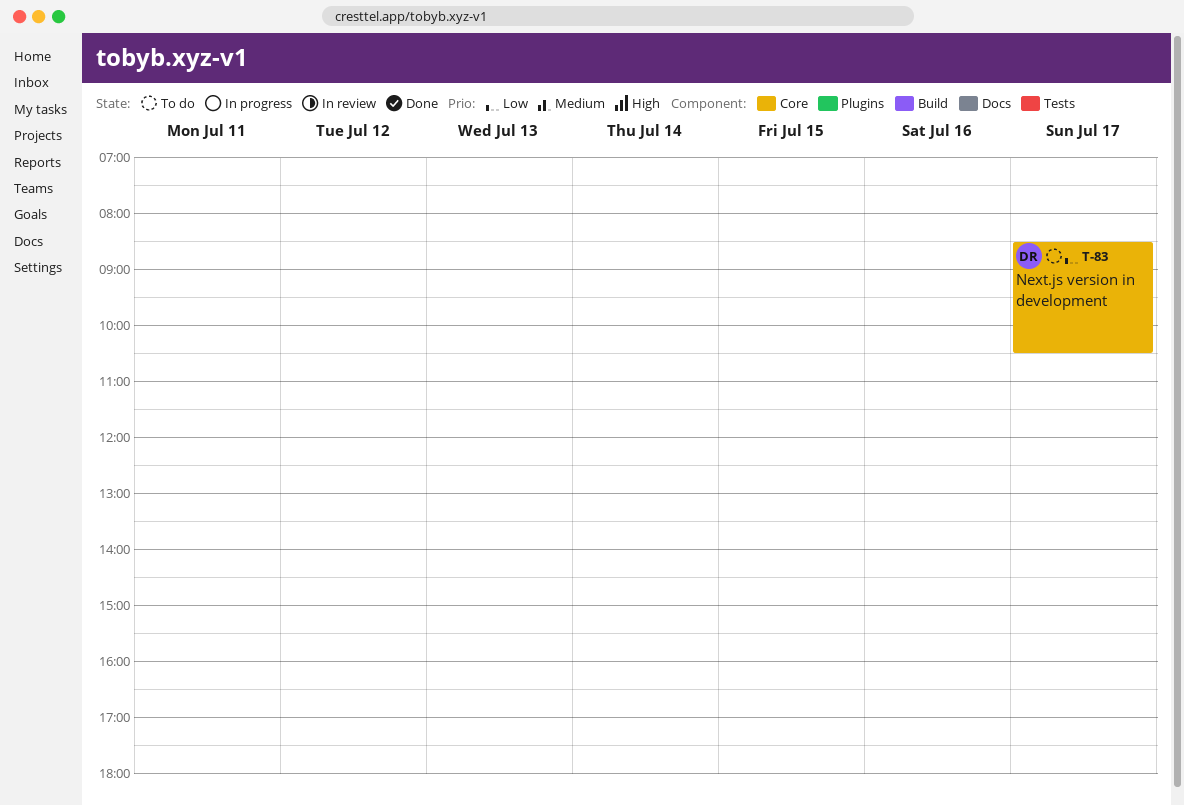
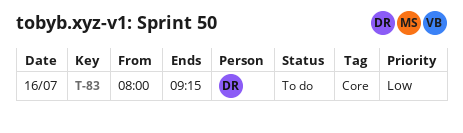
T-83, day: Jul 17 -> Jul 16
T-83, begins: 08:30 -> 08:00
T-83, ends: 10:30 -> 09:15

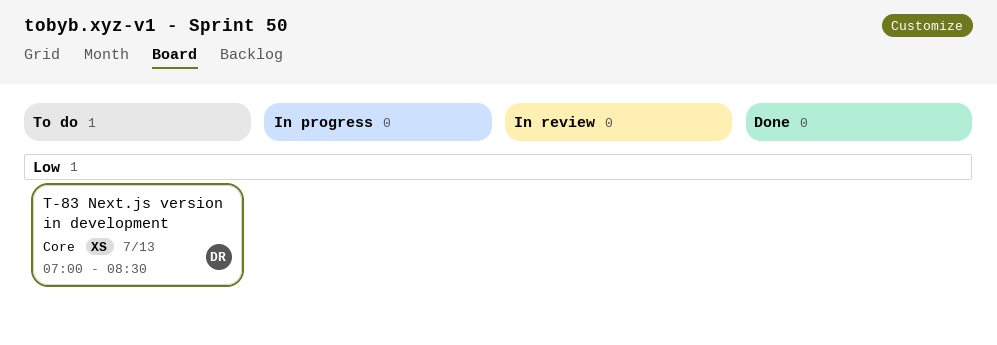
T-83, day: Jul 16 -> Jul 13
T-83, begins: 08:00 -> 07:00
T-83, ends: 09:15 -> 08:30

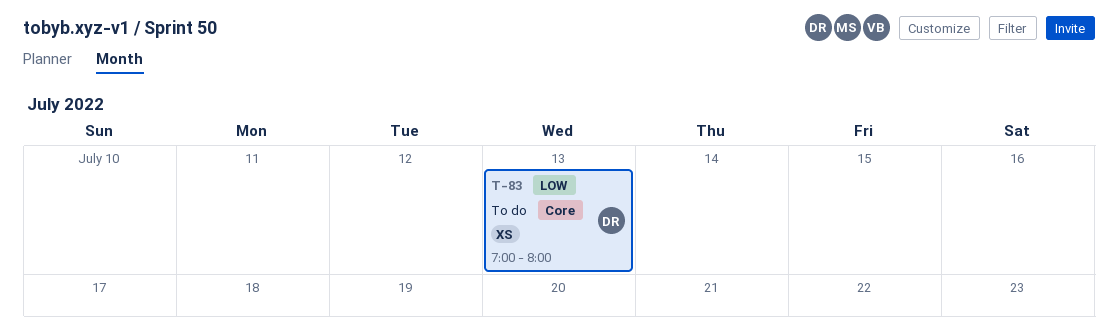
T-83, ends: 08:30 -> 08:00

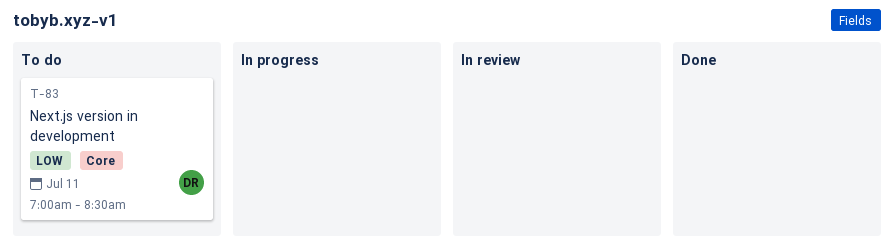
T-83, day: Jul 13 -> Jul 11
T-83, ends: 08:00 -> 08:30

